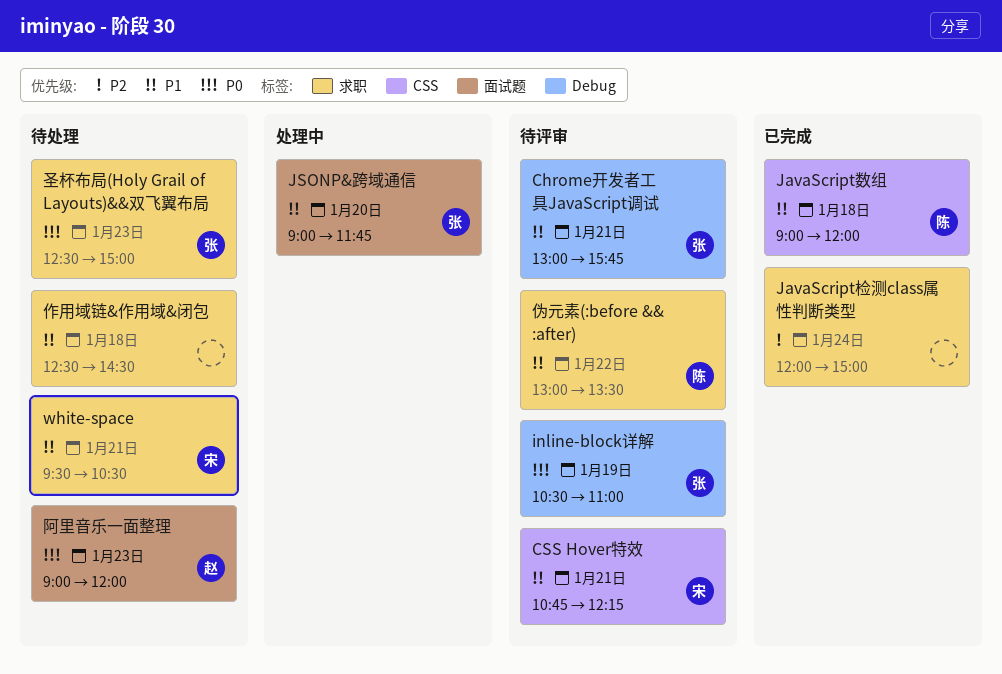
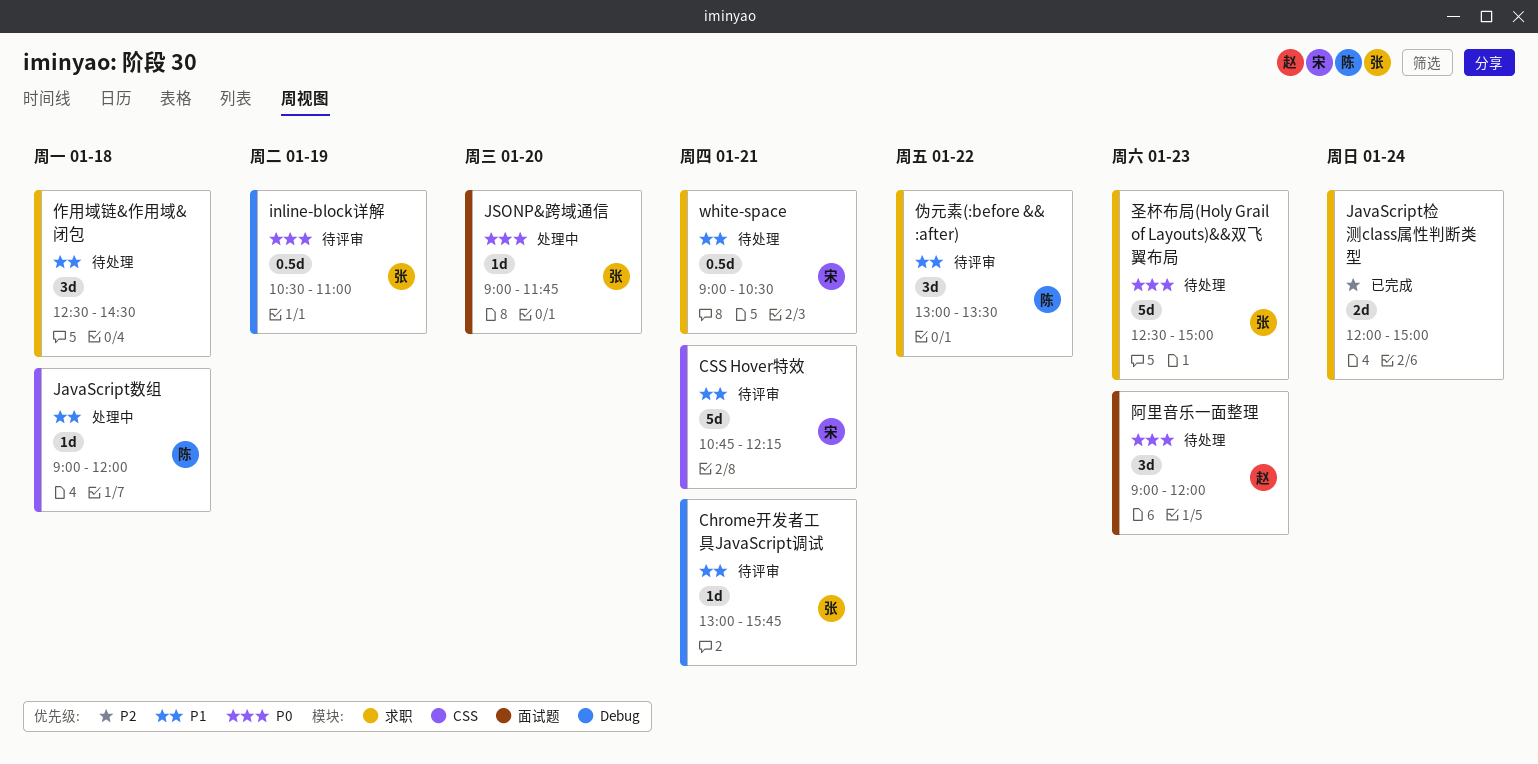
JavaScript数组, status: 已完成 -> 处理中
JSONP&跨域通信, priority: P1 -> P0
white-space, begins: 09:30 -> 09:00

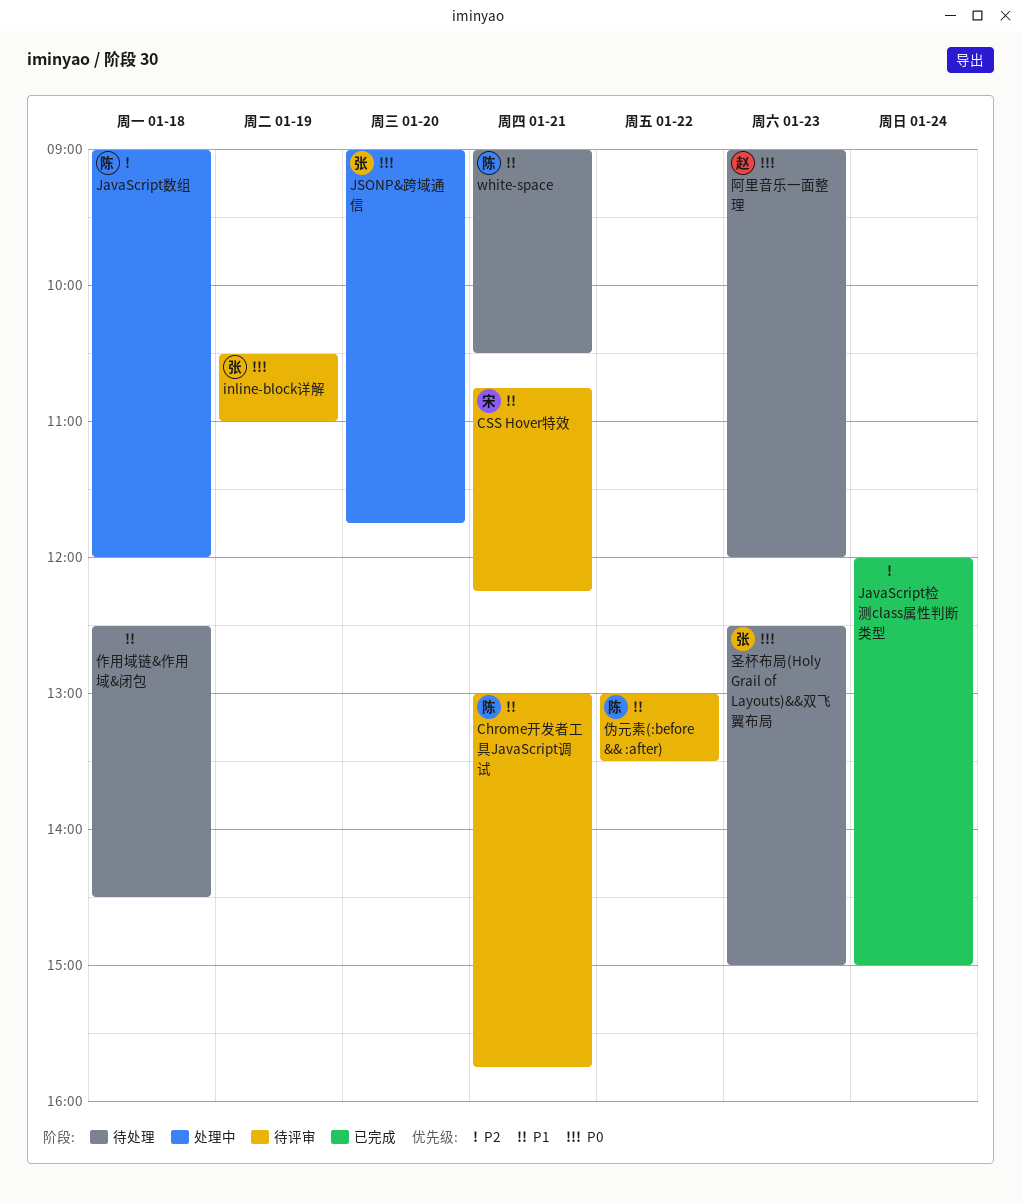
Chrome开发者工具JavaScript调试, owner: 张 -> 陈
JavaScript数组, priority: P1 -> P2
white-space, owner: 宋 -> 陈

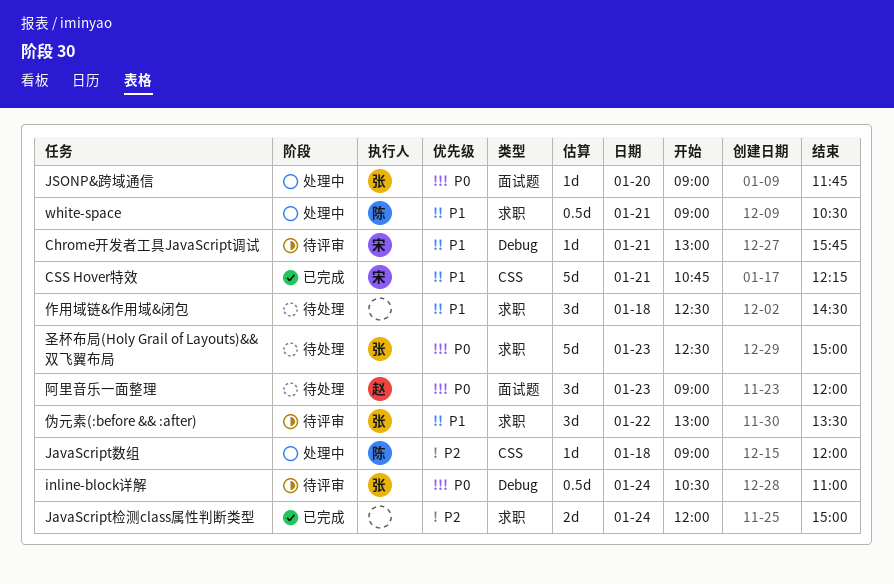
Chrome开发者工具JavaScript调试, owner: 陈 -> 宋
CSS Hover特效, status: 待评审 -> 已完成
inline-block详解, day: Jan 19 -> Jan 24
white-space, status: 待处理 -> 处理中
伪元素(:before && :after), owner: 陈 -> 张

